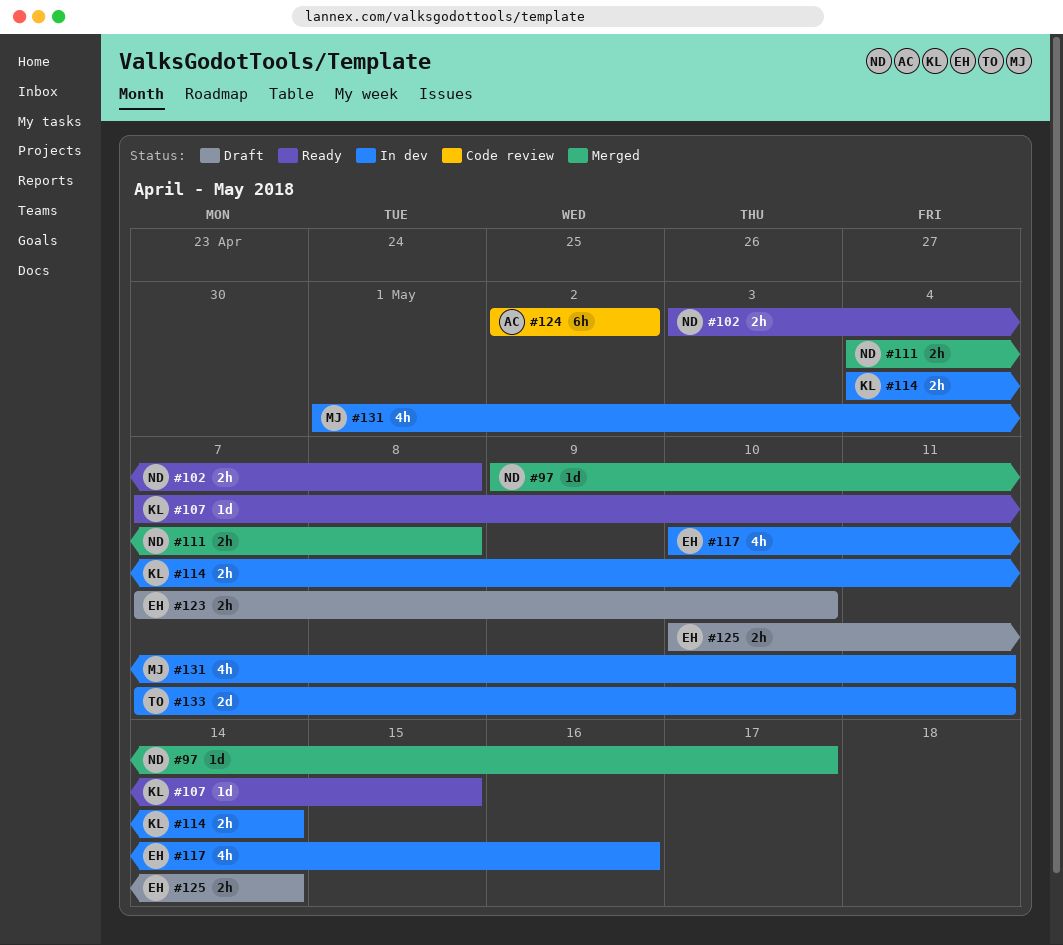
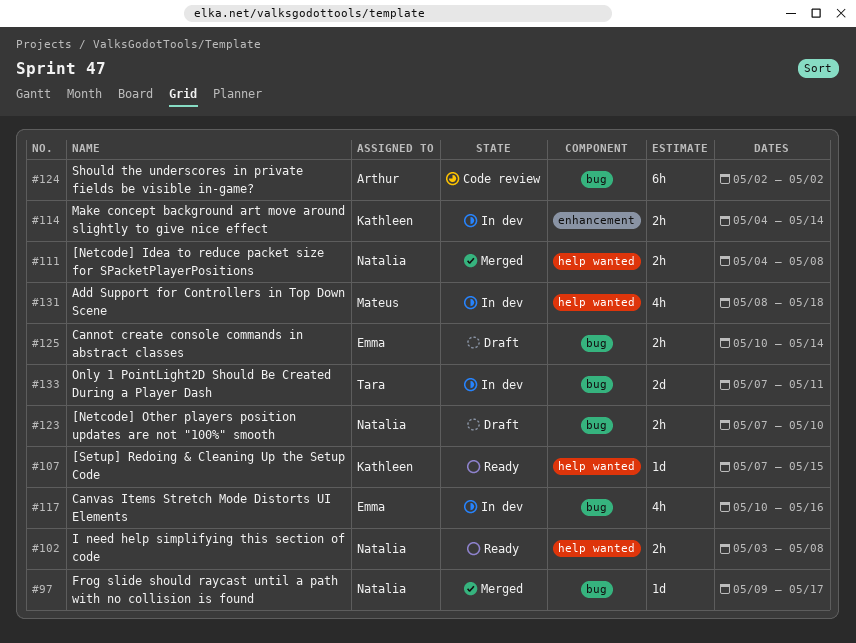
#123, owner: Emma -> Natalia
#131, start: May 1 -> May 8
#131, due: May 11 -> May 18

